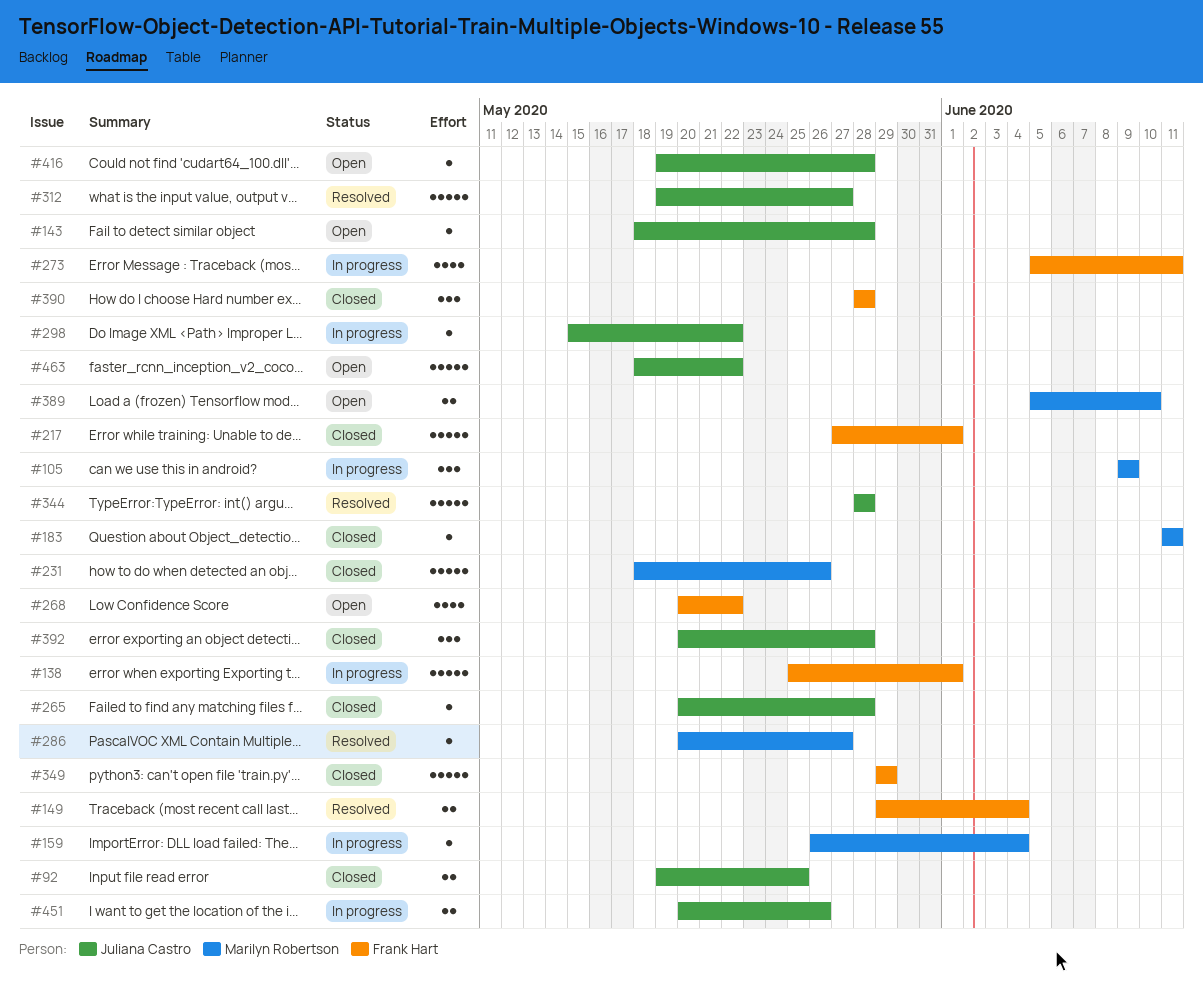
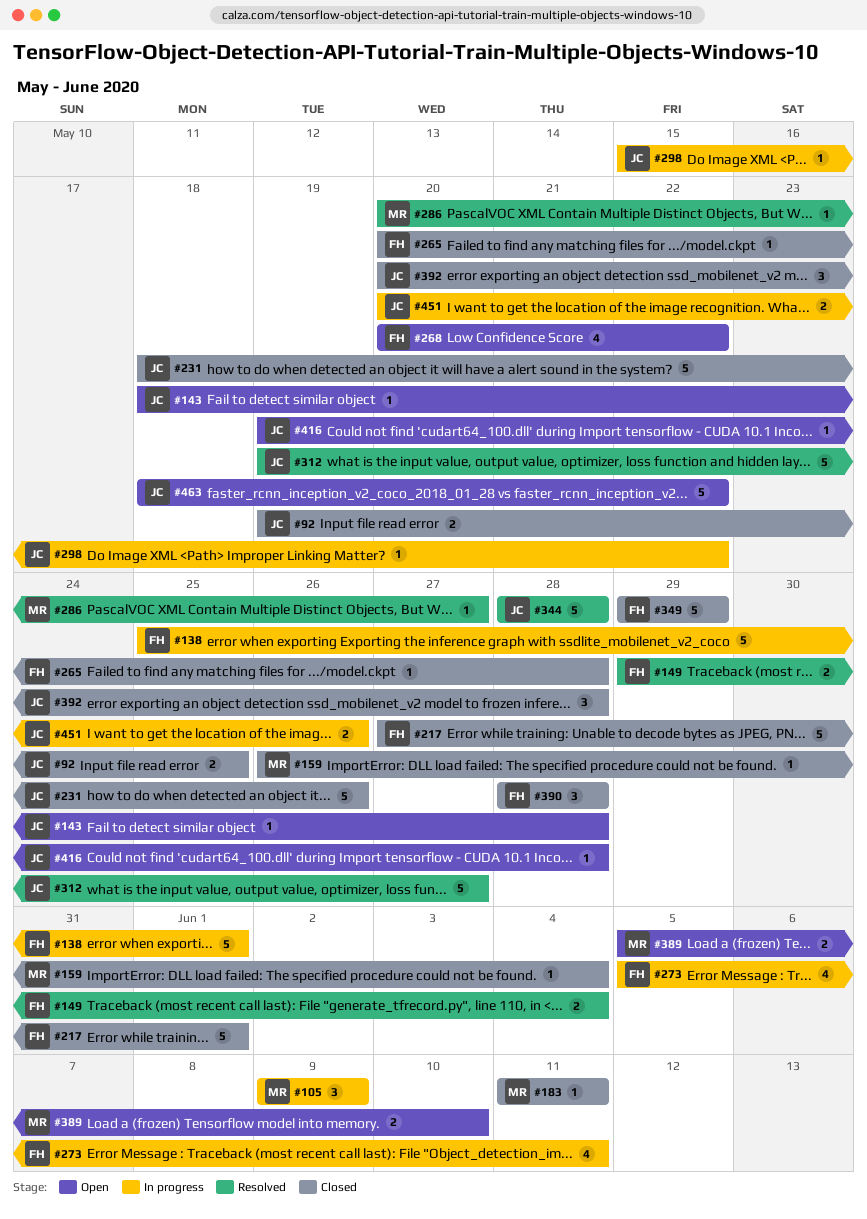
#159, status: In progress -> Closed
#231, owner: Marilyn Robertson -> Juliana Castro
#265, owner: Juliana Castro -> Frank Hart

